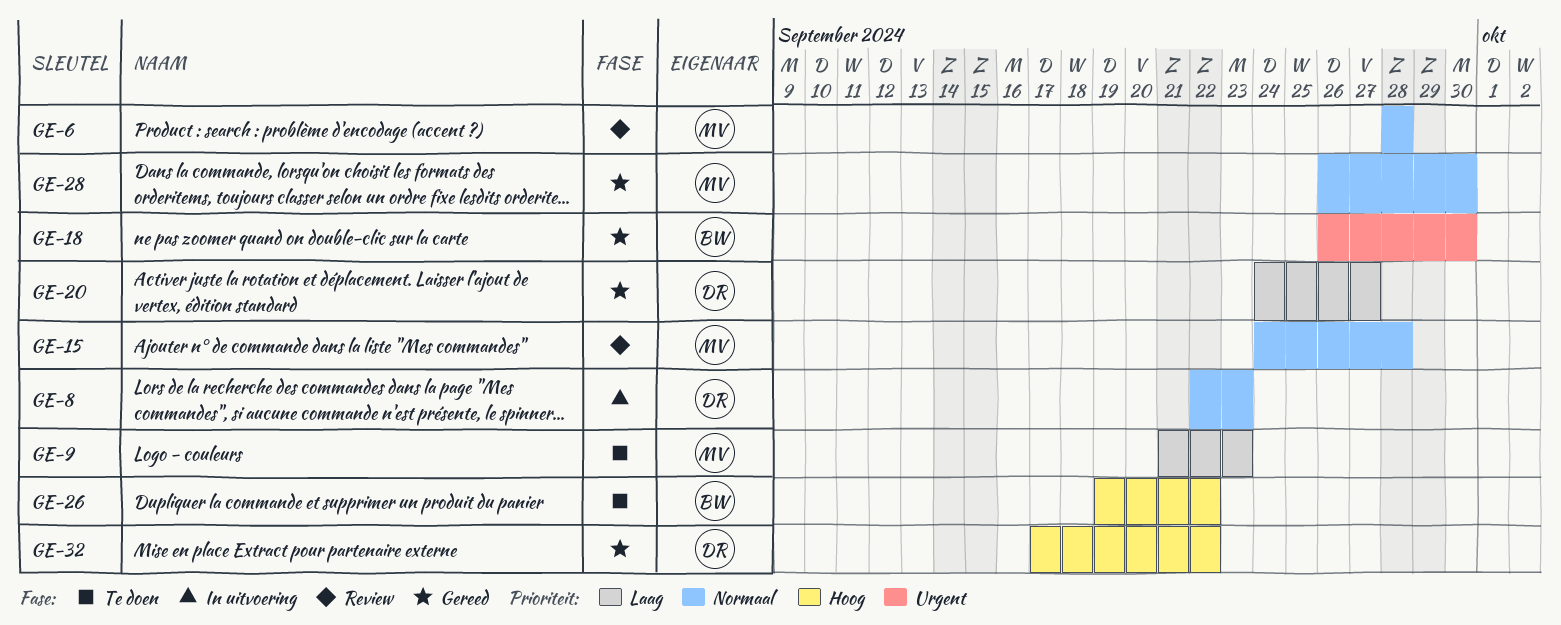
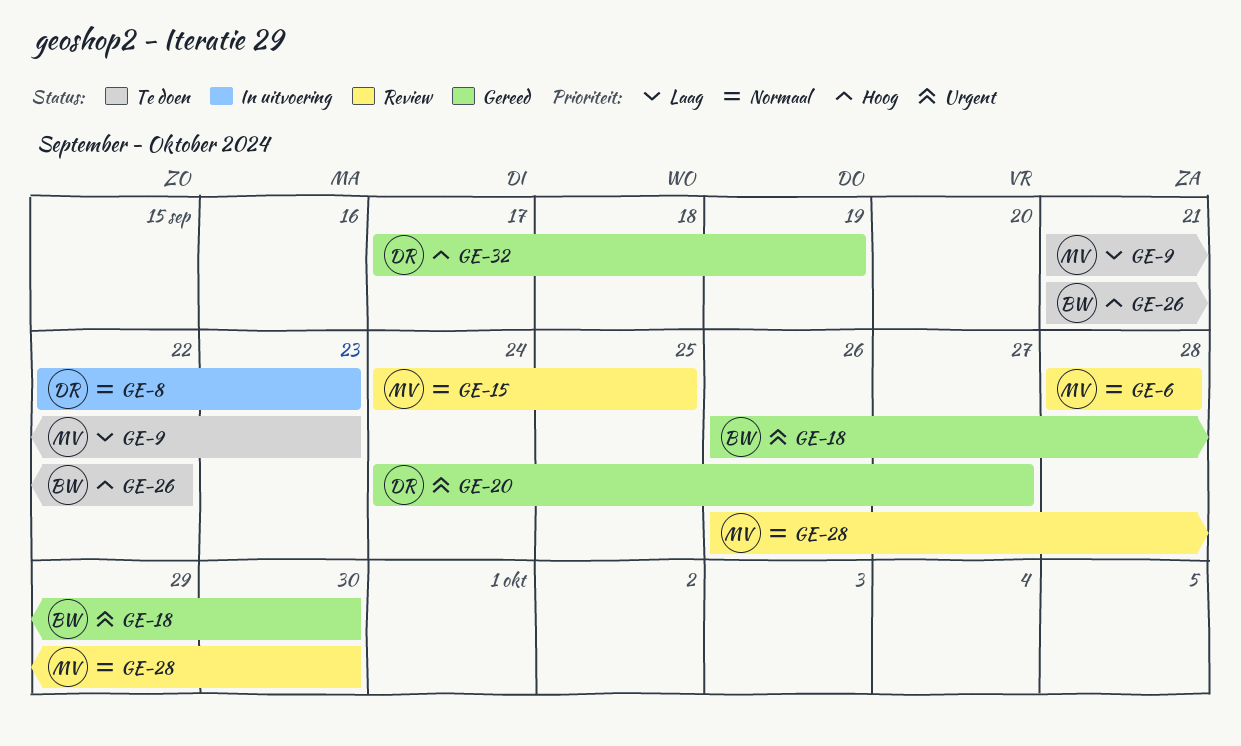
GE-15, due: Sep 28 -> Sep 25
GE-20, priority: Laag -> Urgent
GE-26, start: Sep 19 -> Sep 21
GE-28, status: Gereed -> Review
GE-32, due: Sep 22 -> Sep 19

